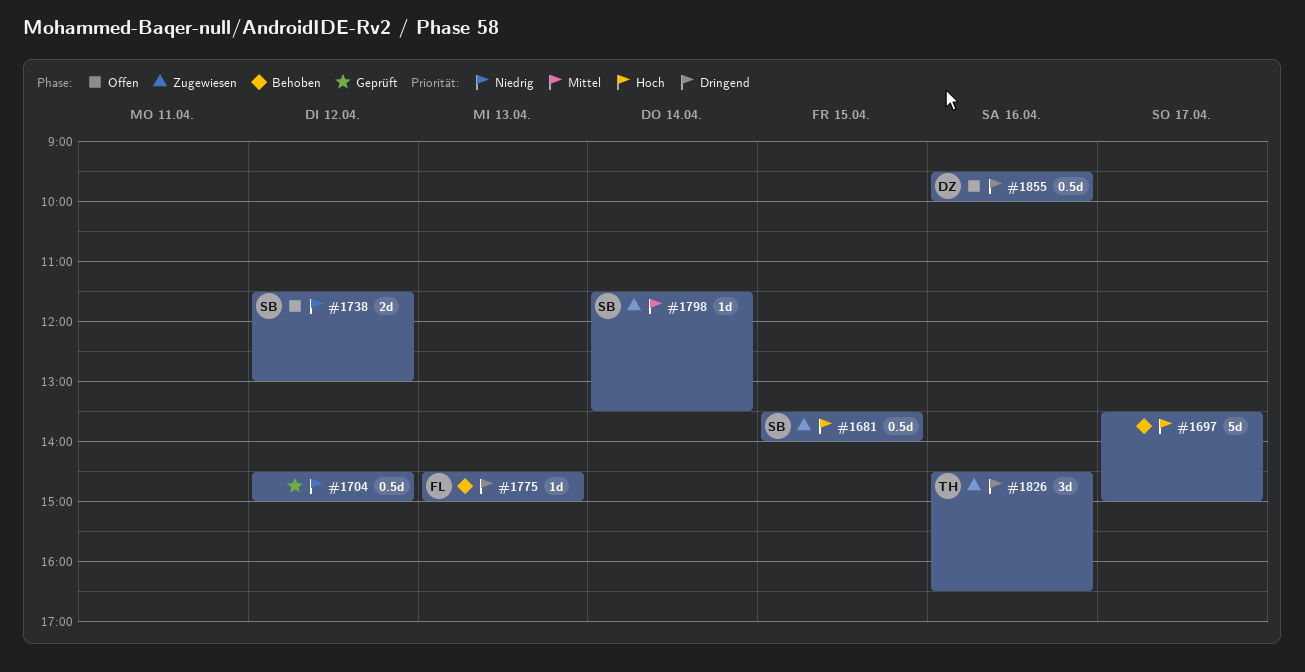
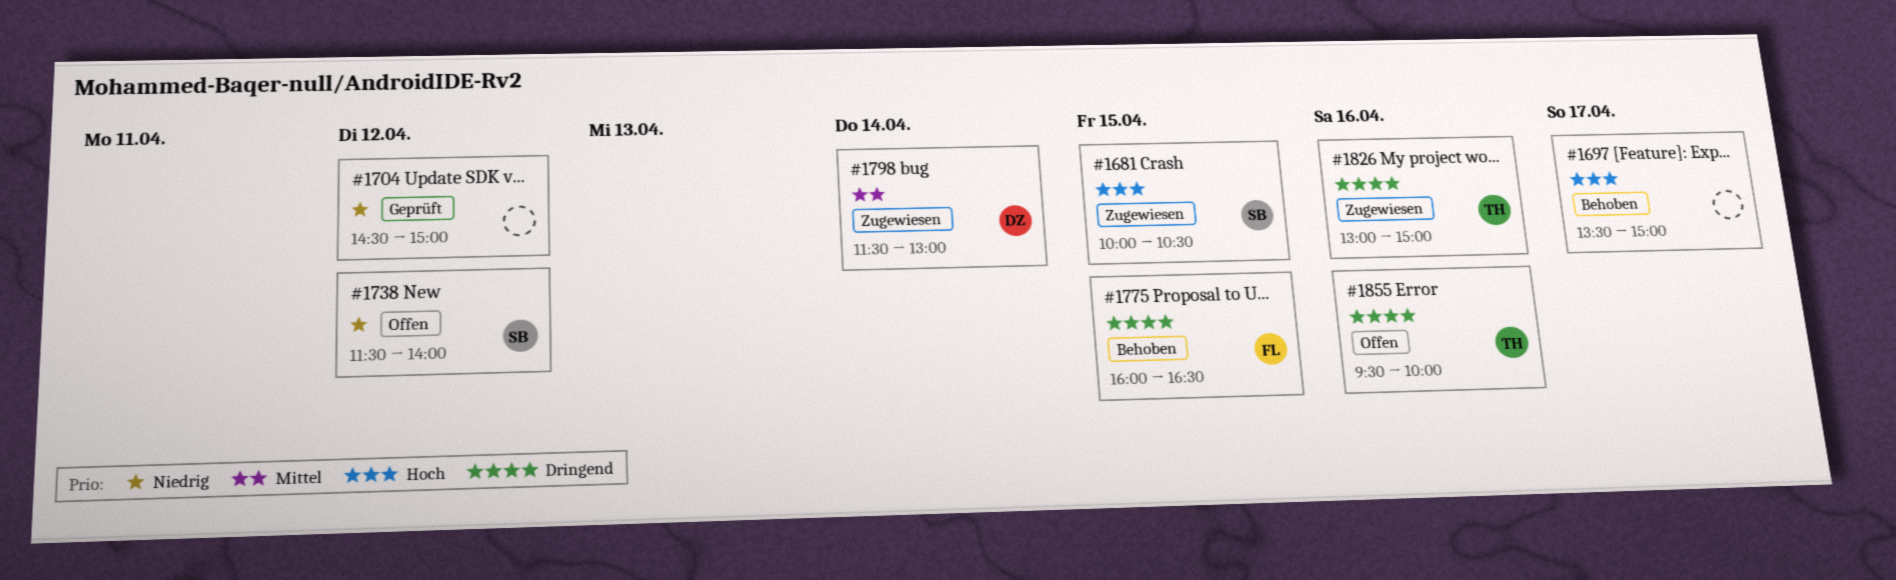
#1681, begins: 13:30 -> 10:00
#1681, ends: 14:00 -> 10:30
#1738, ends: 13:00 -> 14:00
#1775, day: Apr 13 -> Apr 15
#1775, begins: 14:30 -> 16:00
#1775, ends: 15:00 -> 16:30
#1798, owner: SB -> DZ
#1798, ends: 13:30 -> 13:00
#1826, begins: 14:30 -> 13:00
#1826, ends: 16:30 -> 15:00
#1855, owner: DZ -> TH

